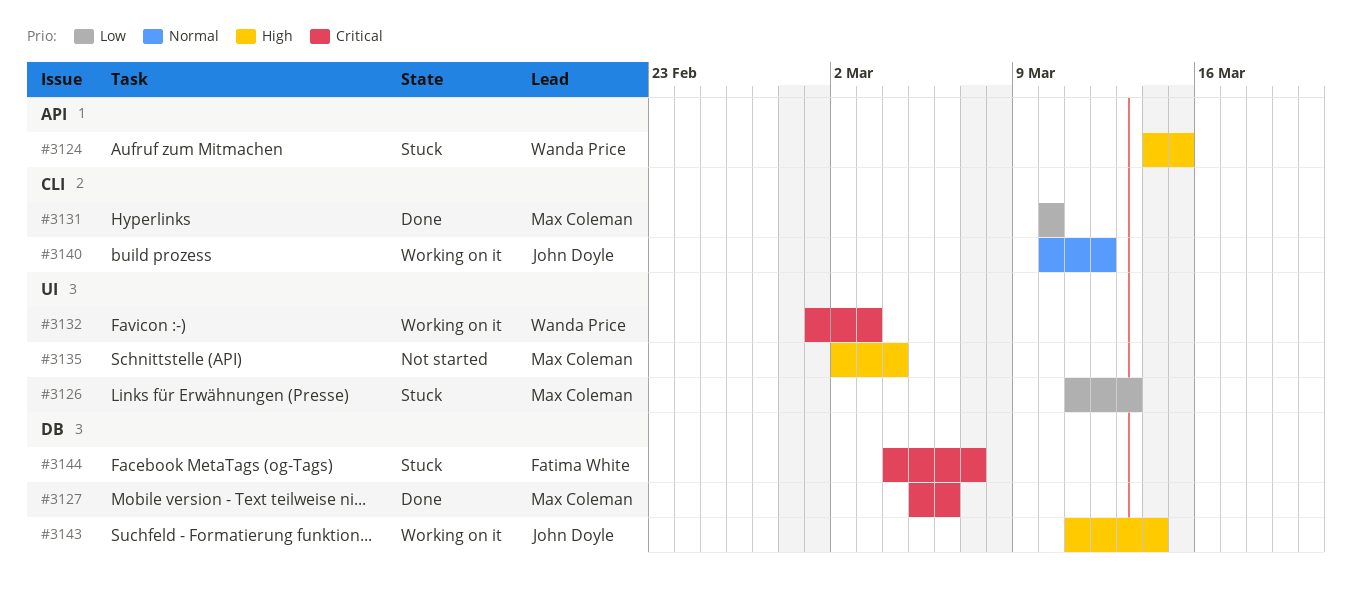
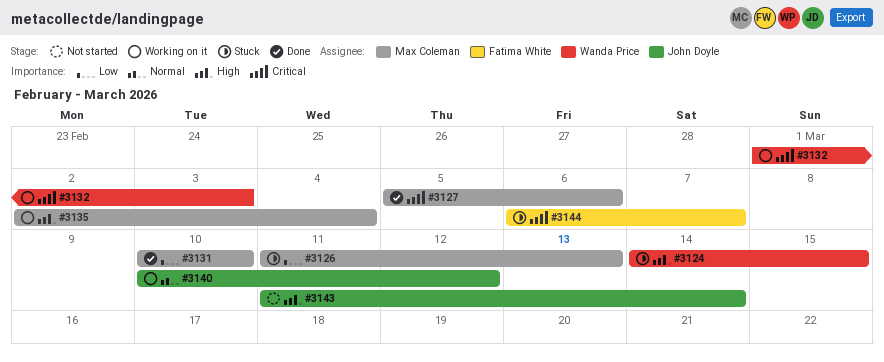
#3135, status: Not started -> Working on it
#3143, status: Working on it -> Not started
#3144, start: Mar 4 -> Mar 6

